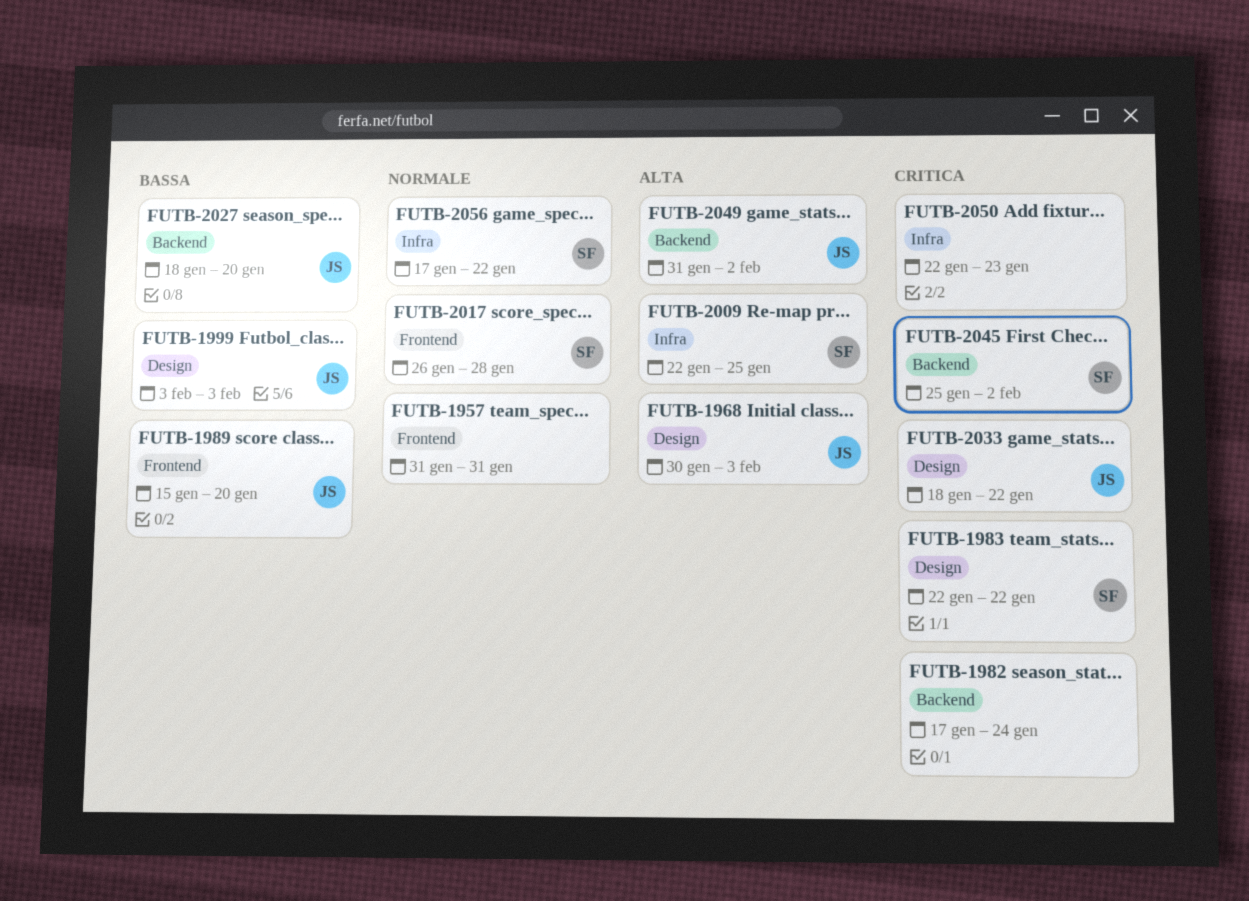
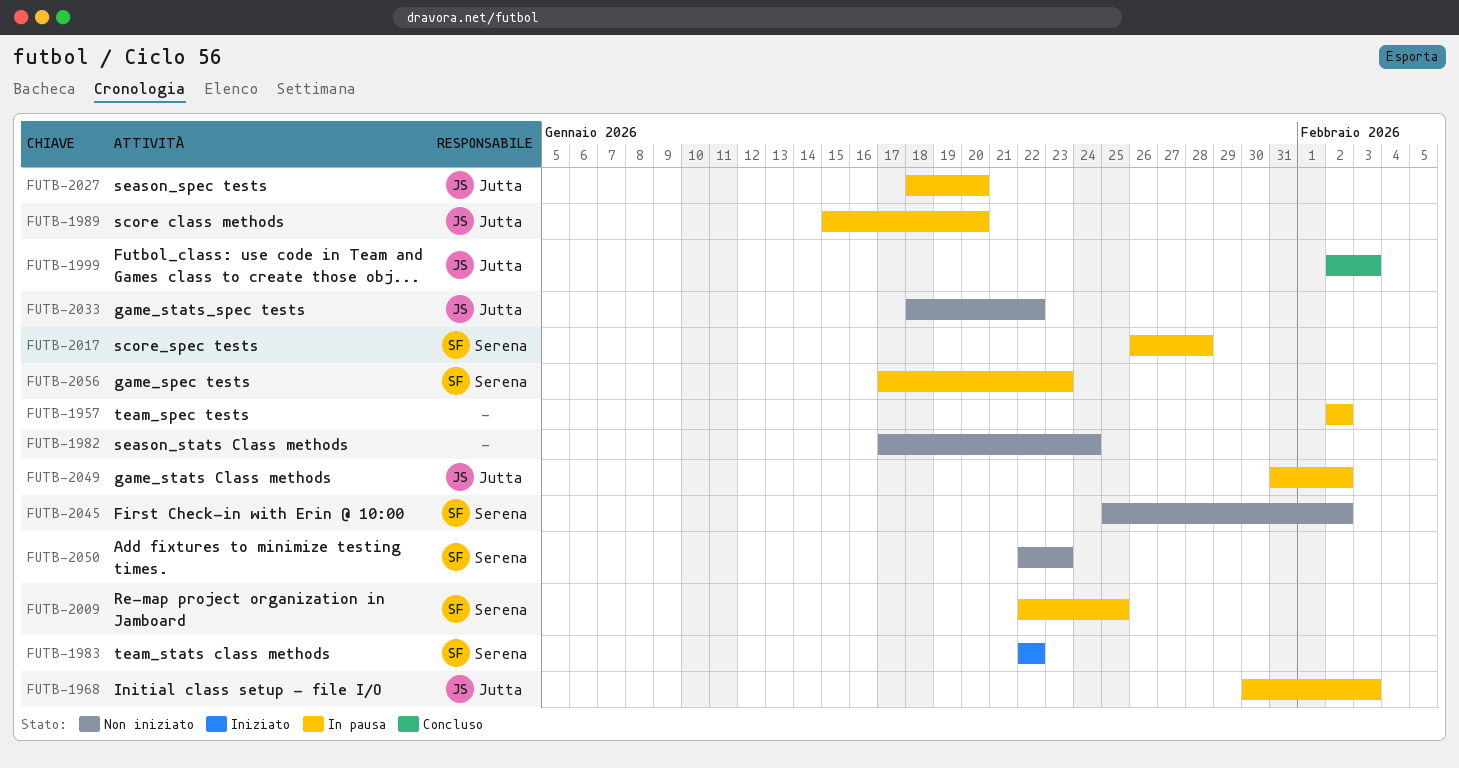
FUTB-1957, start: Jan 31 -> Feb 2
FUTB-1957, due: Jan 31 -> Feb 2
FUTB-1999, start: Feb 3 -> Feb 2
FUTB-2050, owner: none -> Serena
FUTB-2056, due: Jan 22 -> Jan 23

